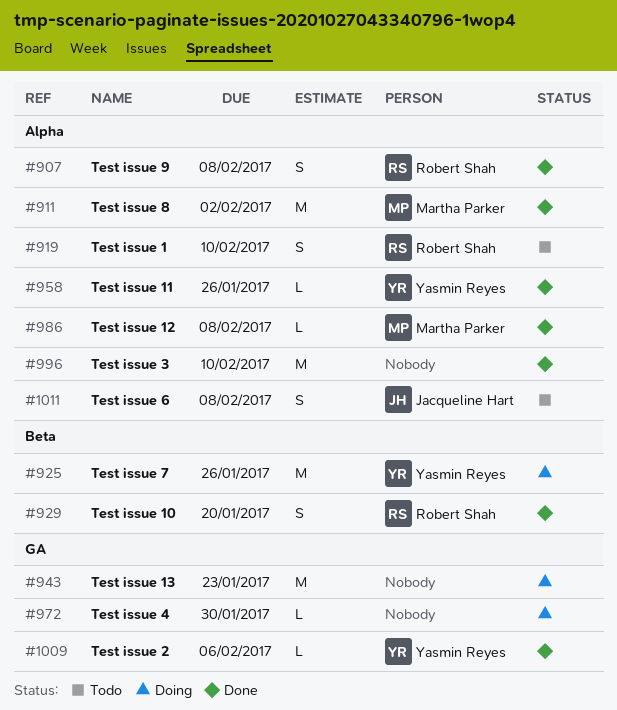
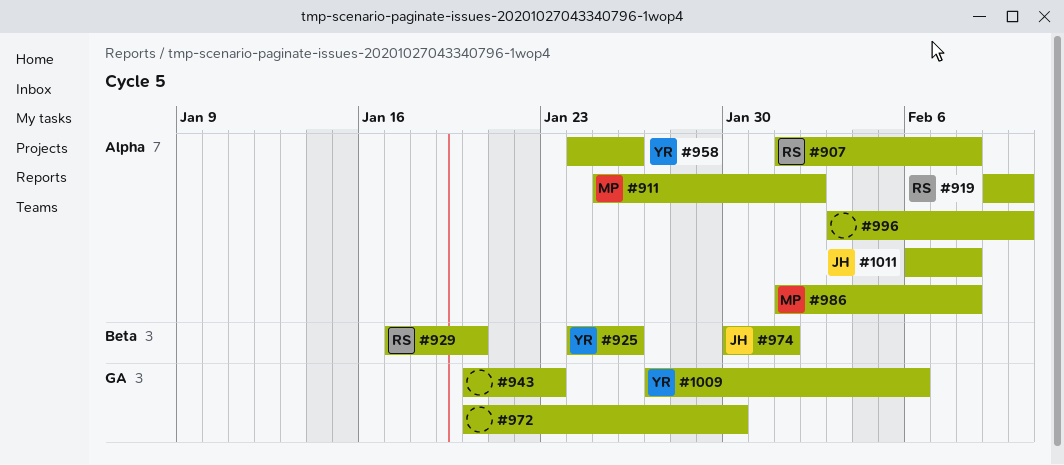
#974: none -> present

